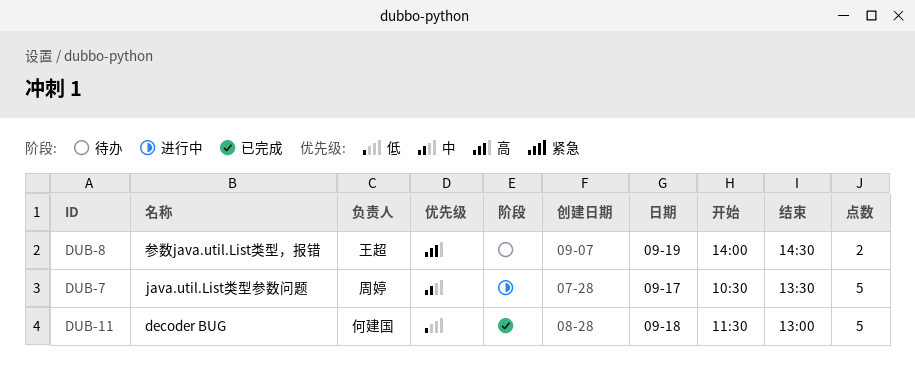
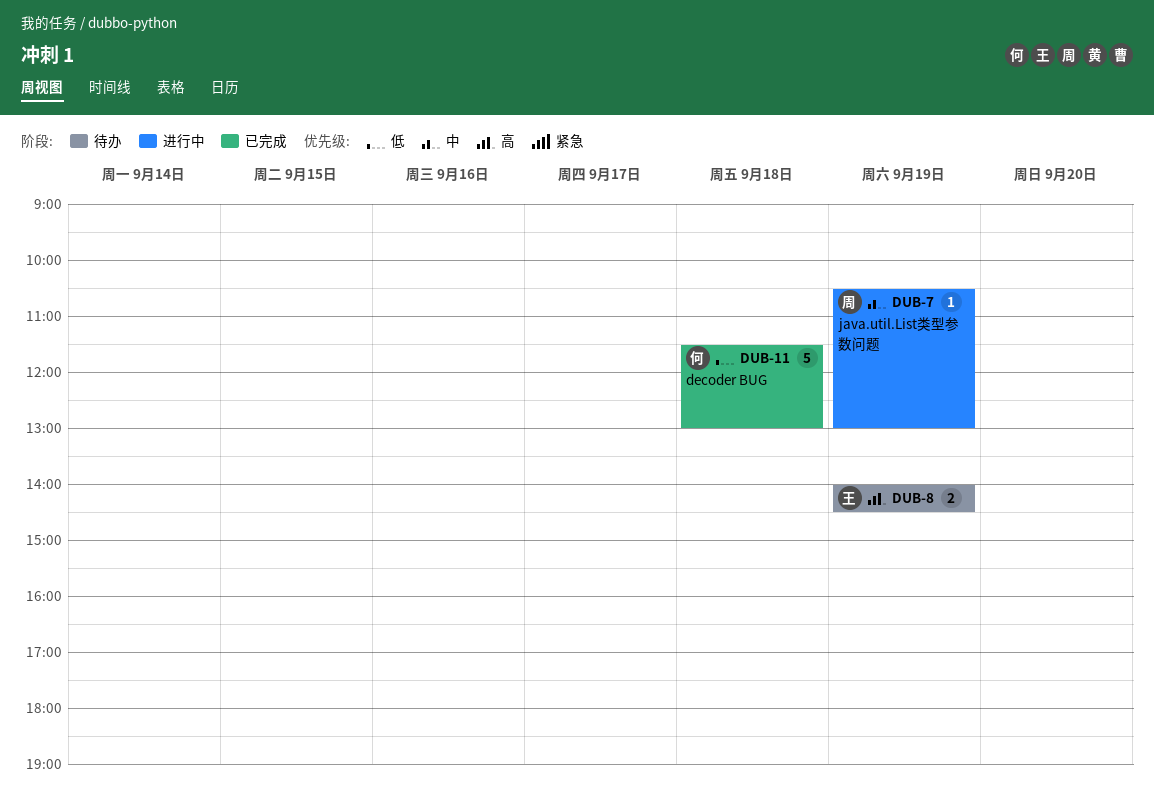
DUB-7, estimate: 5 -> 1
DUB-7, day: Sep 17 -> Sep 19
DUB-7, ends: 13:30 -> 13:00

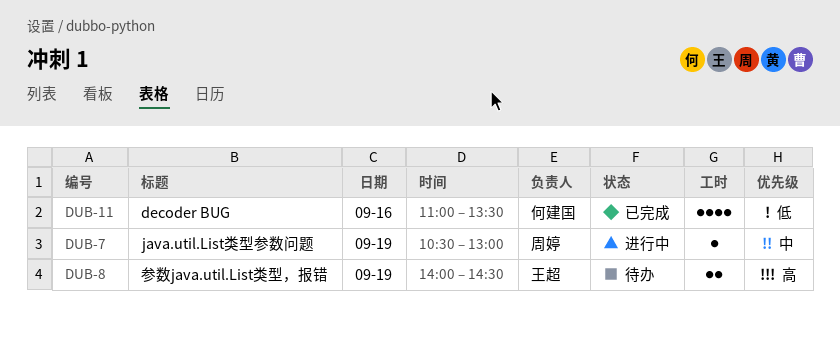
DUB-11, estimate: 5 -> 4
DUB-11, day: Sep 18 -> Sep 16
DUB-11, begins: 11:30 -> 11:00
DUB-11, ends: 13:00 -> 13:30

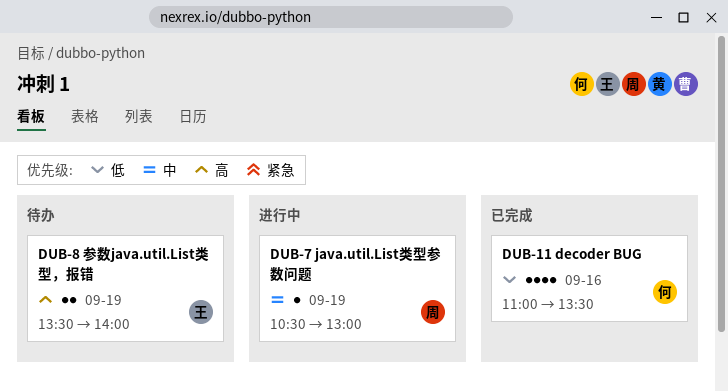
DUB-8, begins: 14:00 -> 13:30
DUB-8, ends: 14:30 -> 14:00

